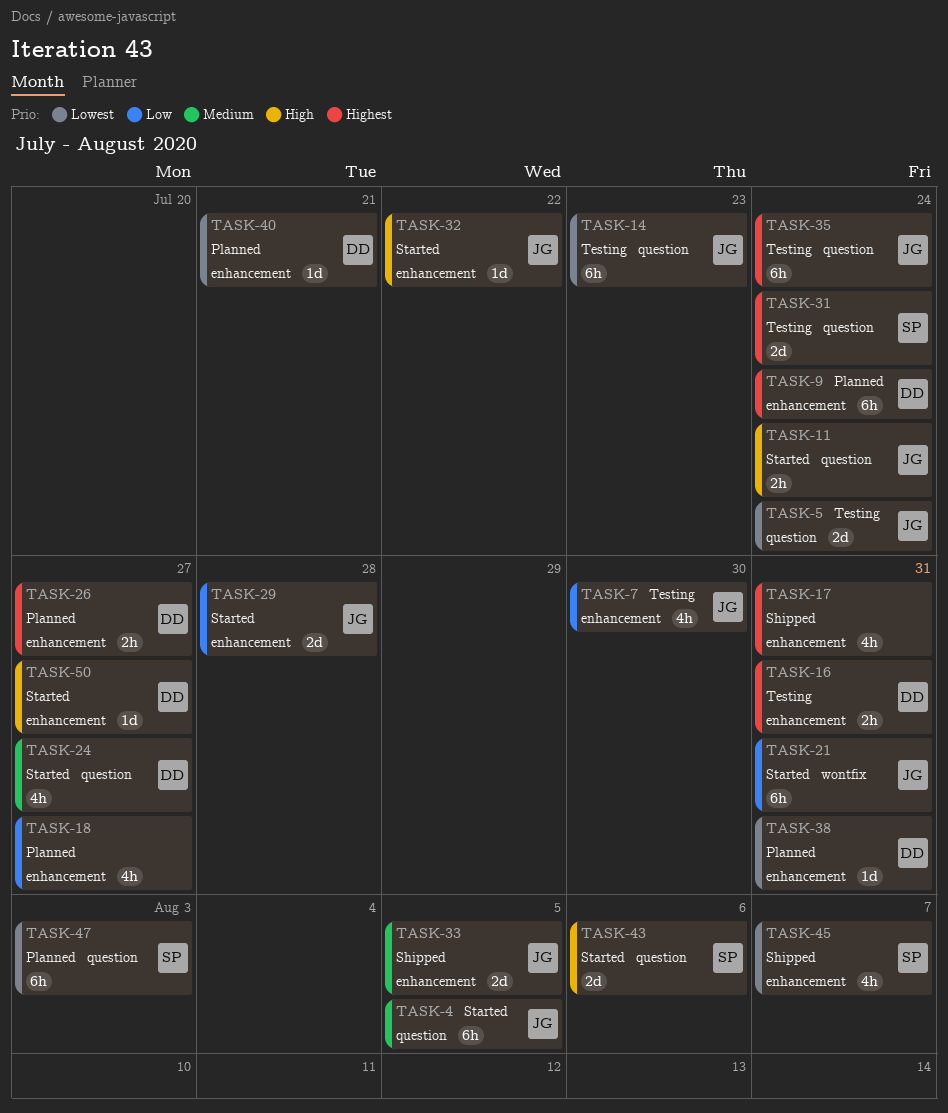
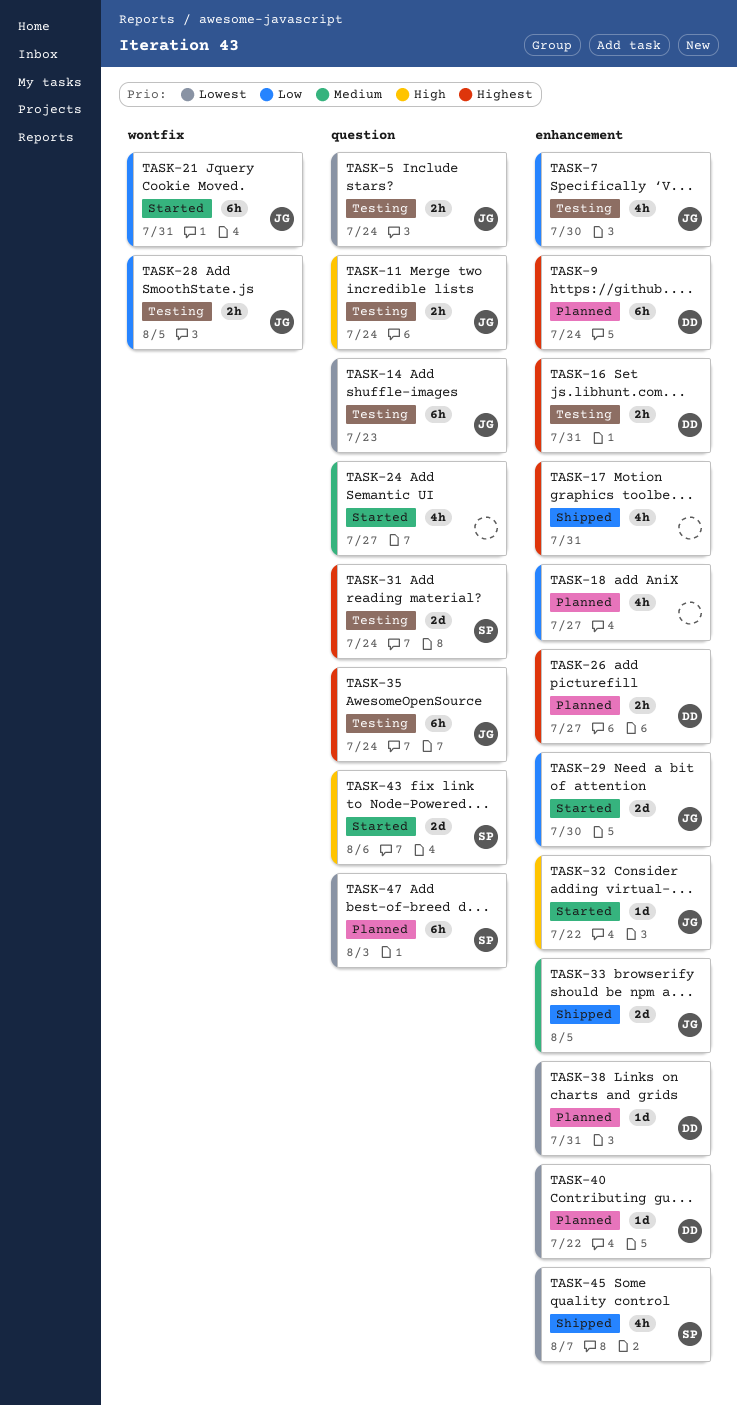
TASK-4: present -> none
TASK-5, estimate: 2d -> 2h
TASK-11, status: Started -> Testing
TASK-24, owner: DD -> none
TASK-28: none -> present
TASK-29, due: Jul 28 -> Jul 30
TASK-40, due: Jul 21 -> Jul 22
TASK-50: present -> none

